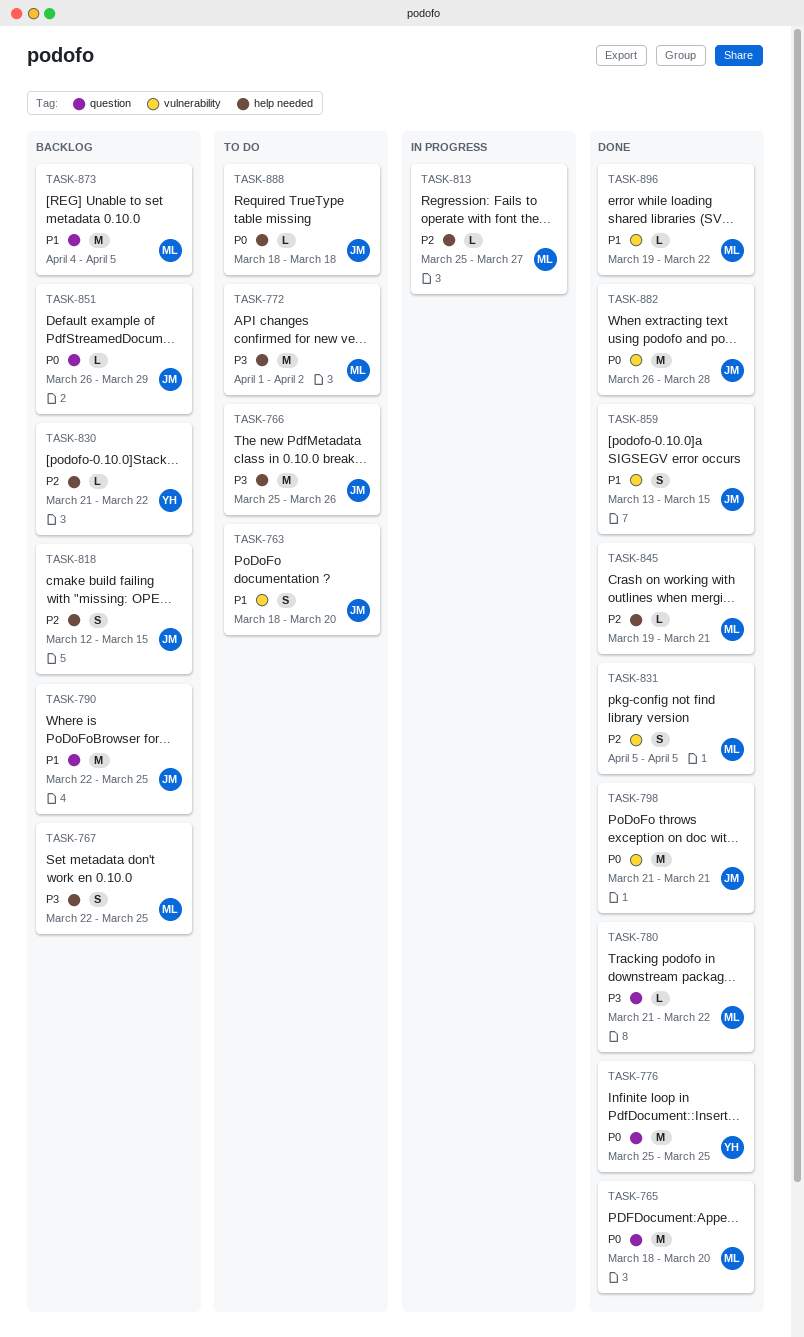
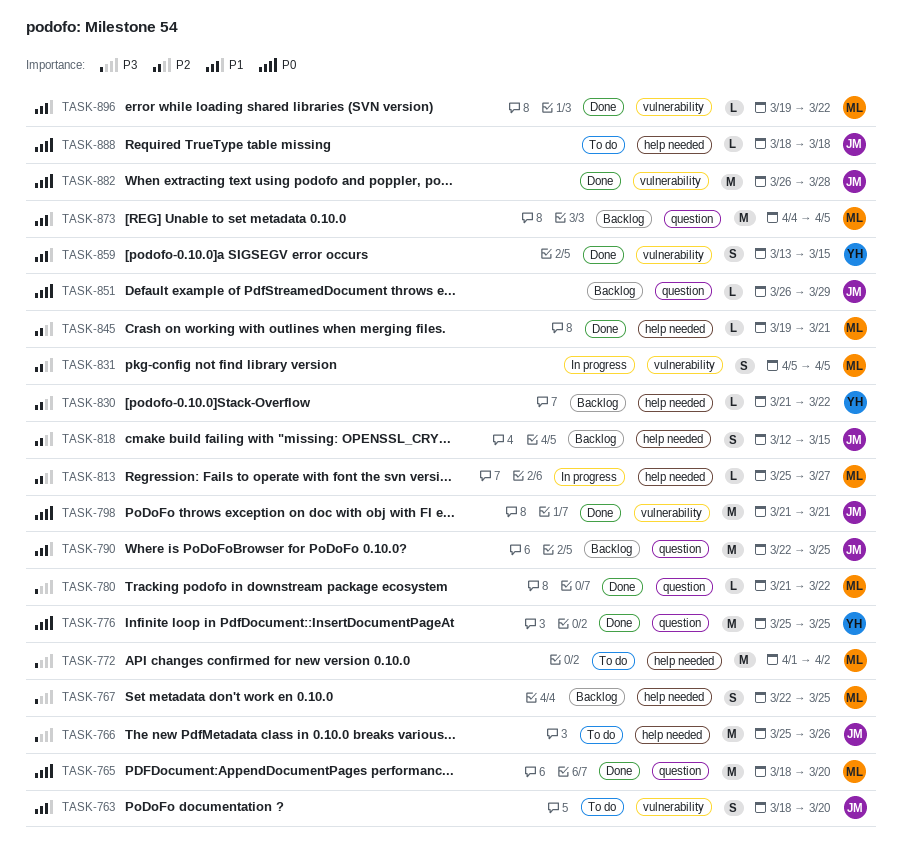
TASK-831, status: Done -> In progress
TASK-859, owner: JM -> YH

